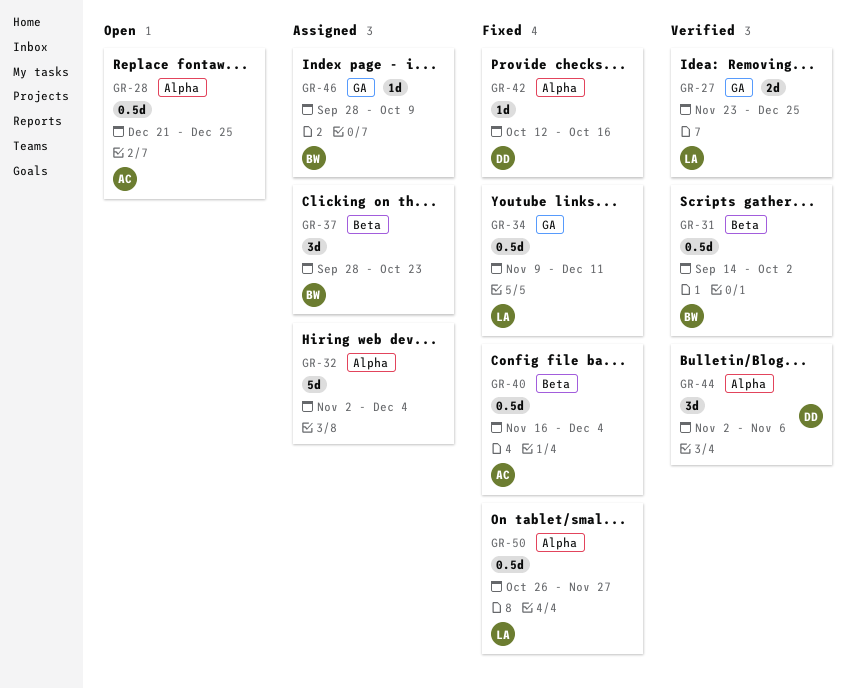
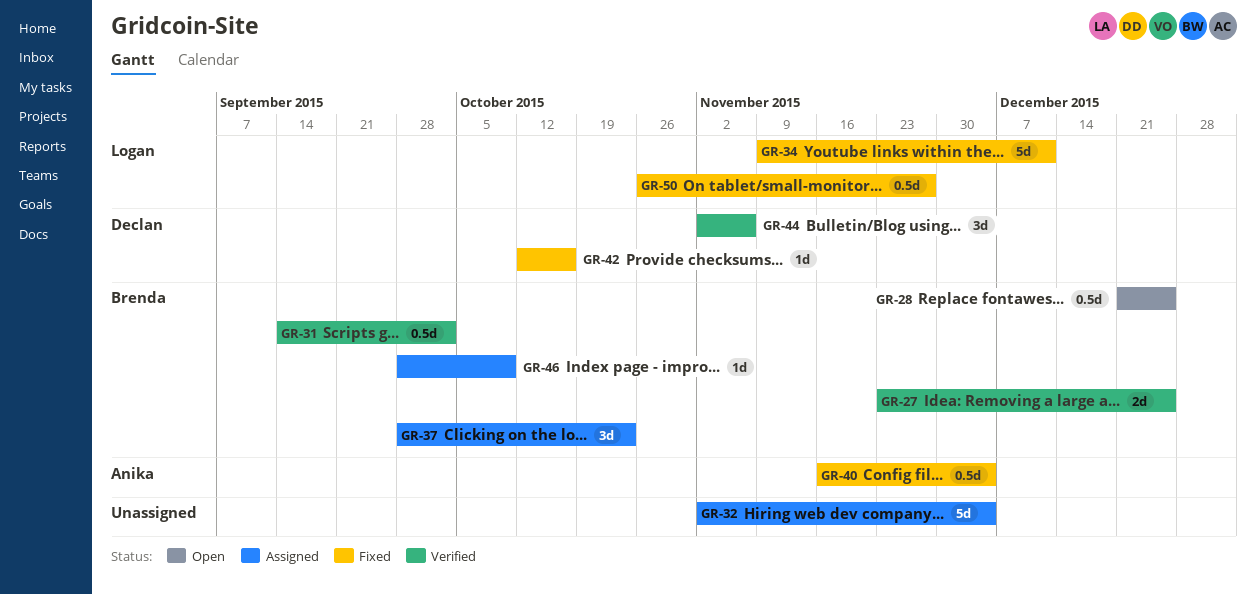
GR-27, owner: Logan -> Brenda
GR-28, owner: Anika -> Brenda
GR-34, estimate: 0.5d -> 5d

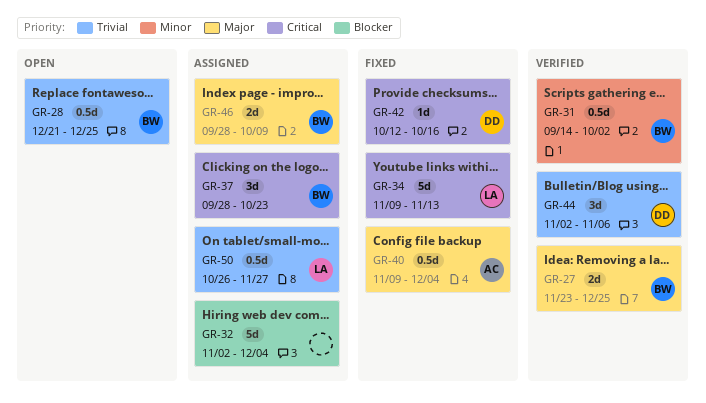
GR-34, due: Dec 11 -> Nov 13
GR-40, start: Nov 16 -> Nov 9
GR-46, estimate: 1d -> 2d
GR-50, status: Fixed -> Assigned

